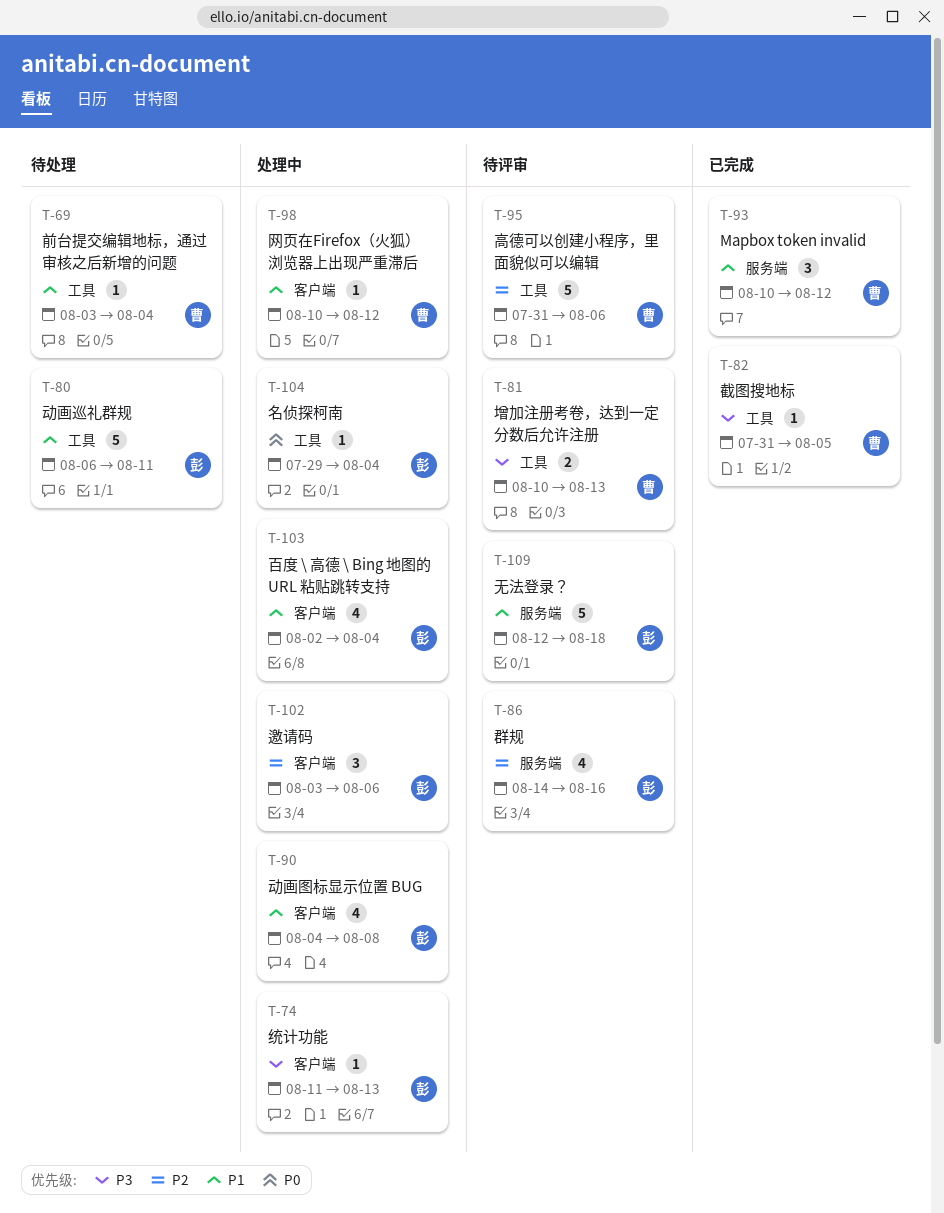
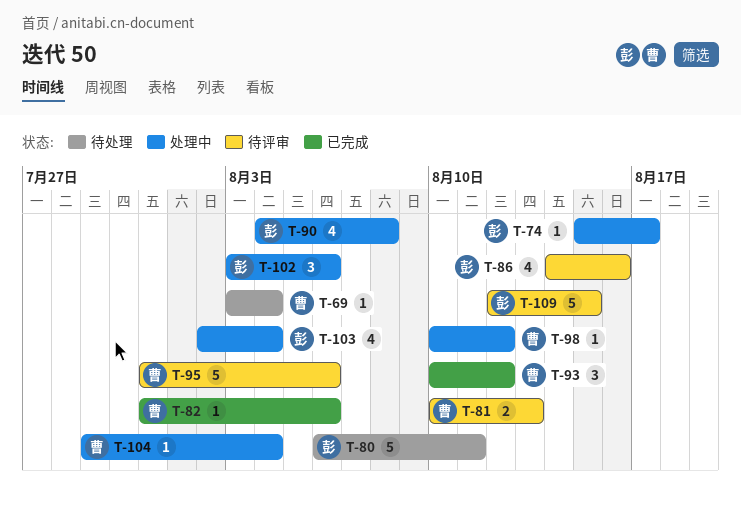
T-74, start: Aug 11 -> Aug 15
T-74, due: Aug 13 -> Aug 17
T-82, due: Aug 5 -> Aug 6
T-104, owner: 彭 -> 曹
T-109, due: Aug 18 -> Aug 15

